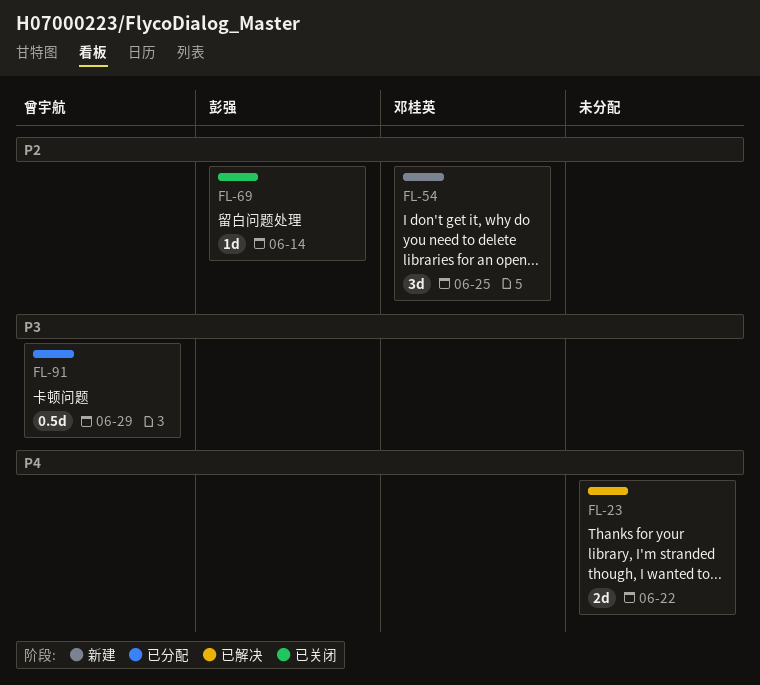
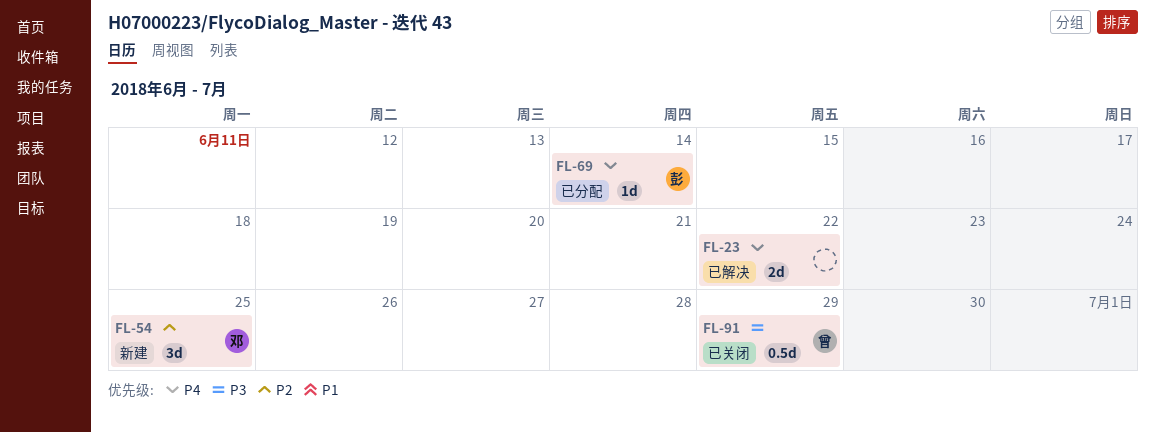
FL-69, status: 已关闭 -> 已分配
FL-69, priority: P2 -> P4
FL-91, status: 已分配 -> 已关闭

